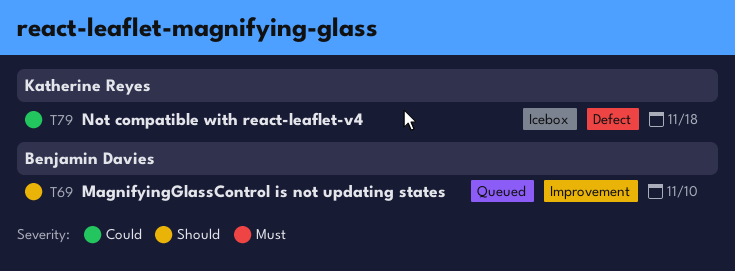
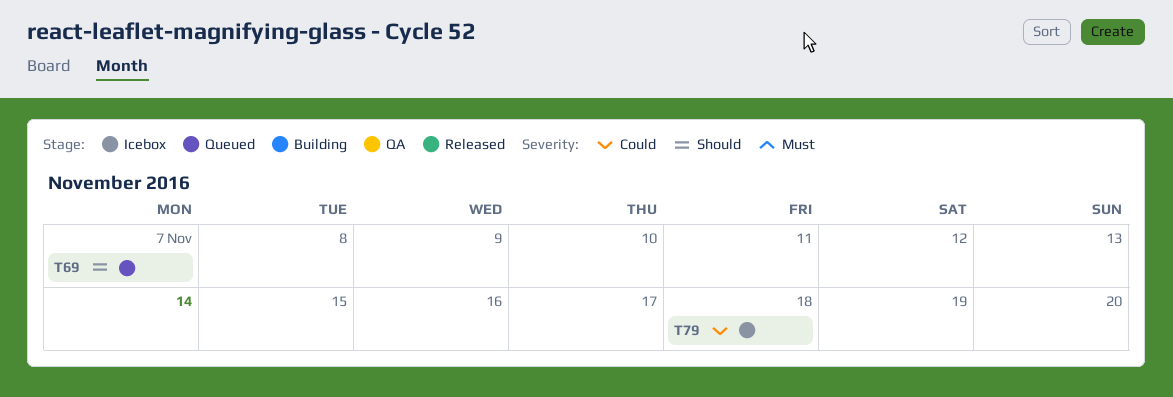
T69, due: Nov 10 -> Nov 7

